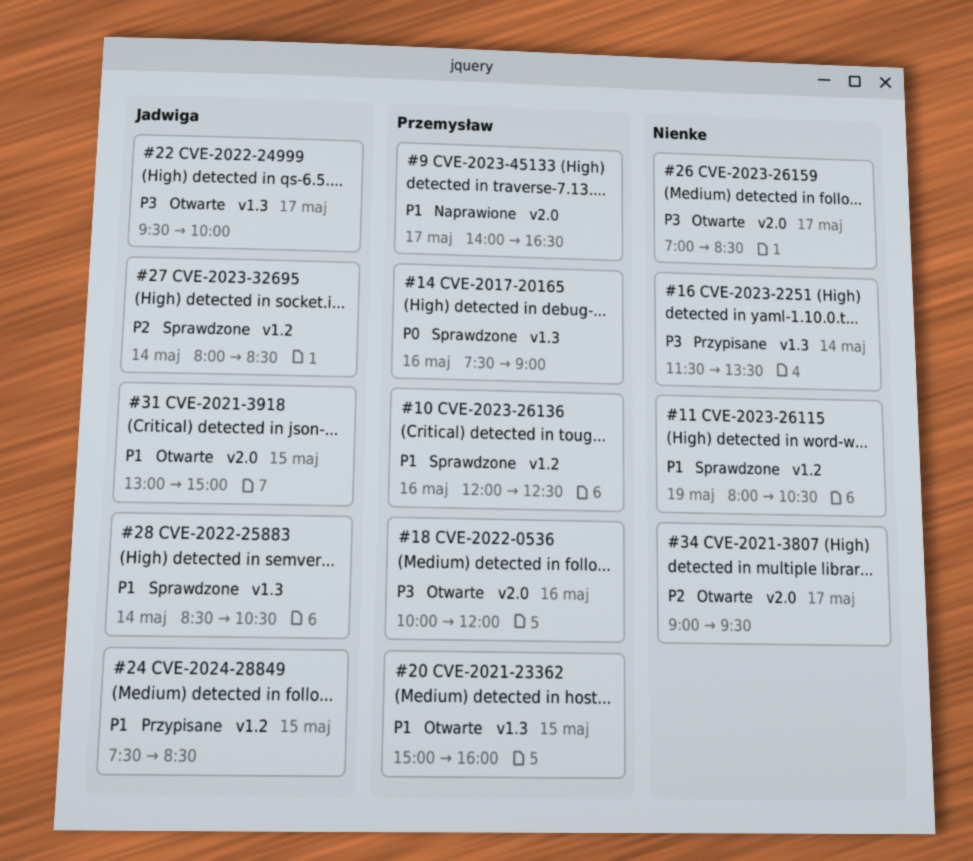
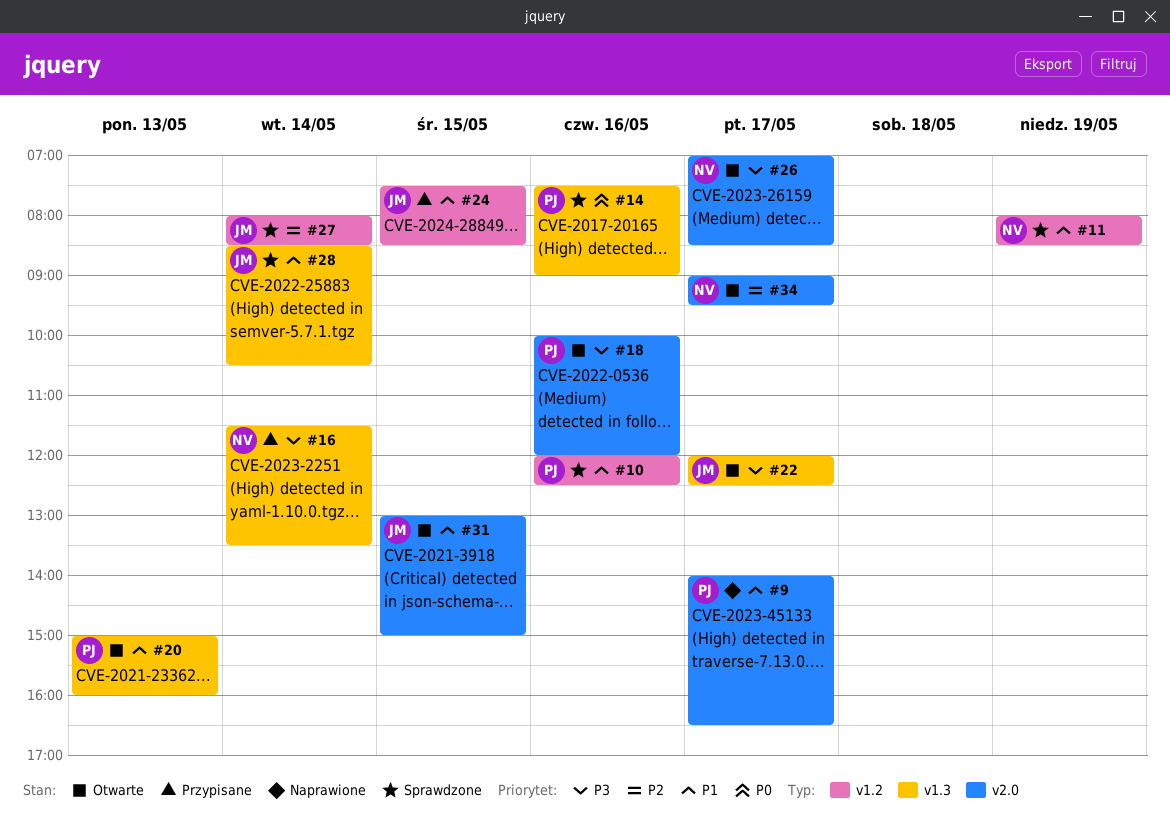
#11, ends: 10:30 -> 08:30
#20, day: May 15 -> May 13
#22, begins: 09:30 -> 12:00
#22, ends: 10:00 -> 12:30

